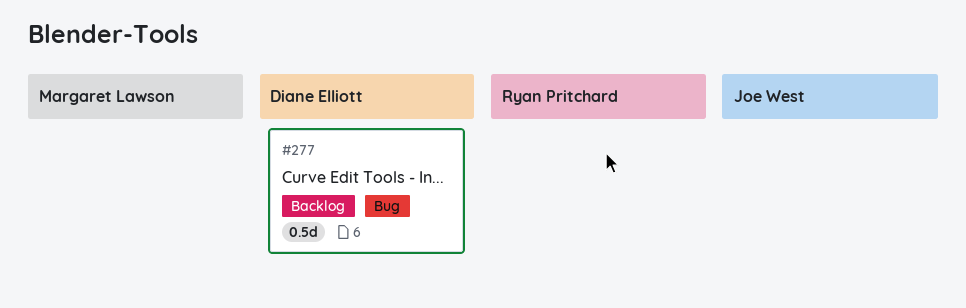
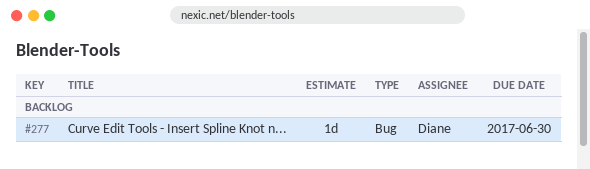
#277, estimate: 0.5d -> 1d

